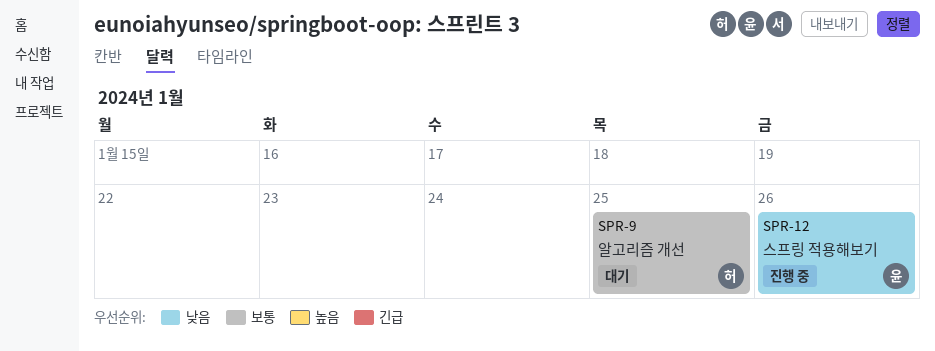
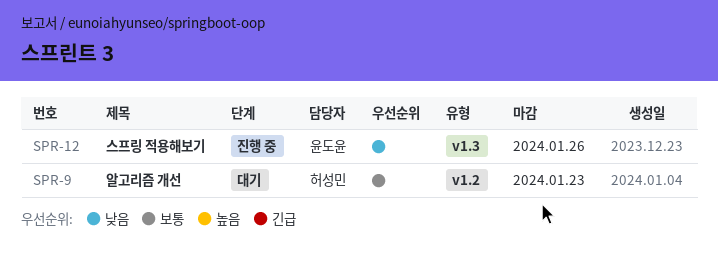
SPR-9, due: Jan 25 -> Jan 23

